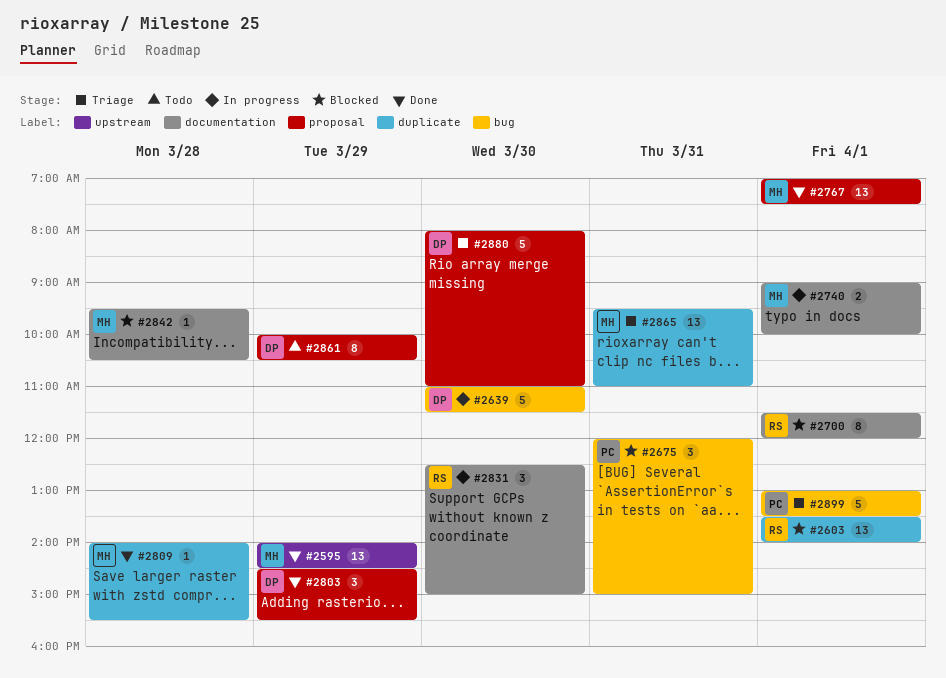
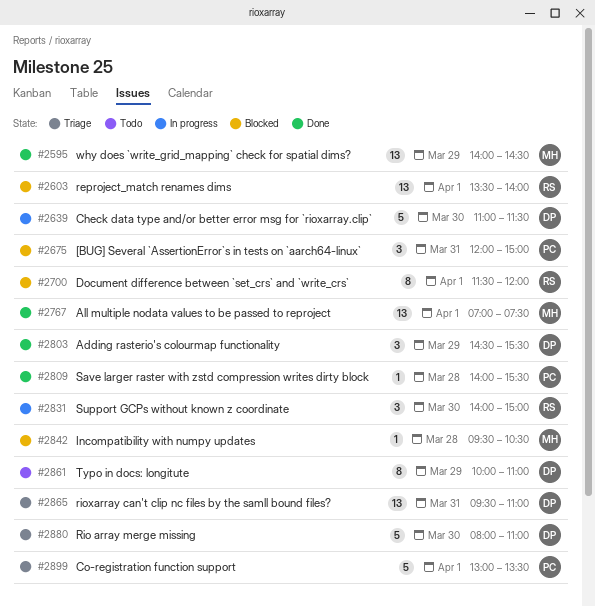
#2740: present -> none
#2809, owner: MH -> PC
#2831, begins: 12:30 -> 14:00
#2861, ends: 10:30 -> 11:00
#2865, owner: MH -> DP

